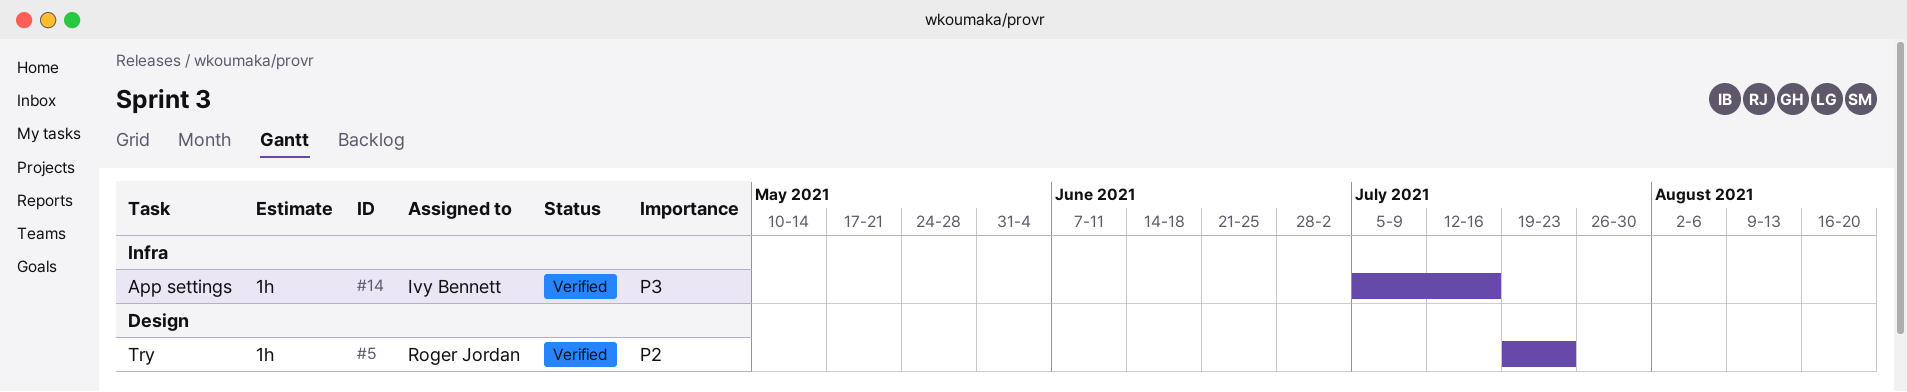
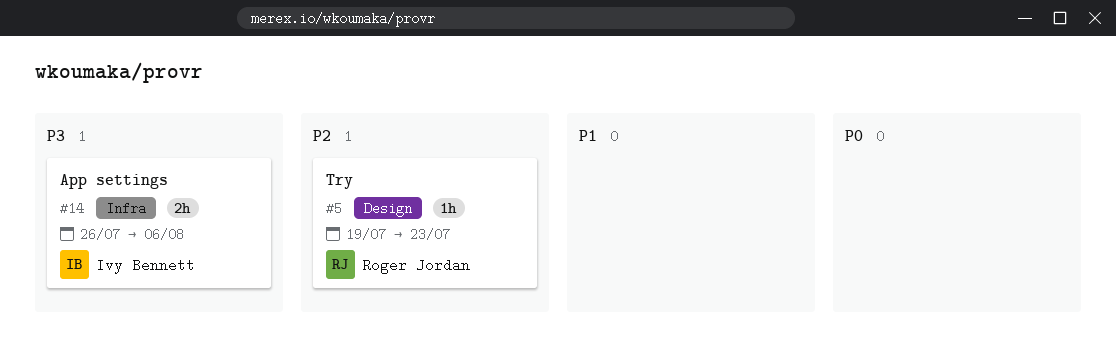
#14, estimate: 1h -> 2h
#14, start: Jul 5 -> Jul 26
#14, due: Jul 16 -> Aug 6

